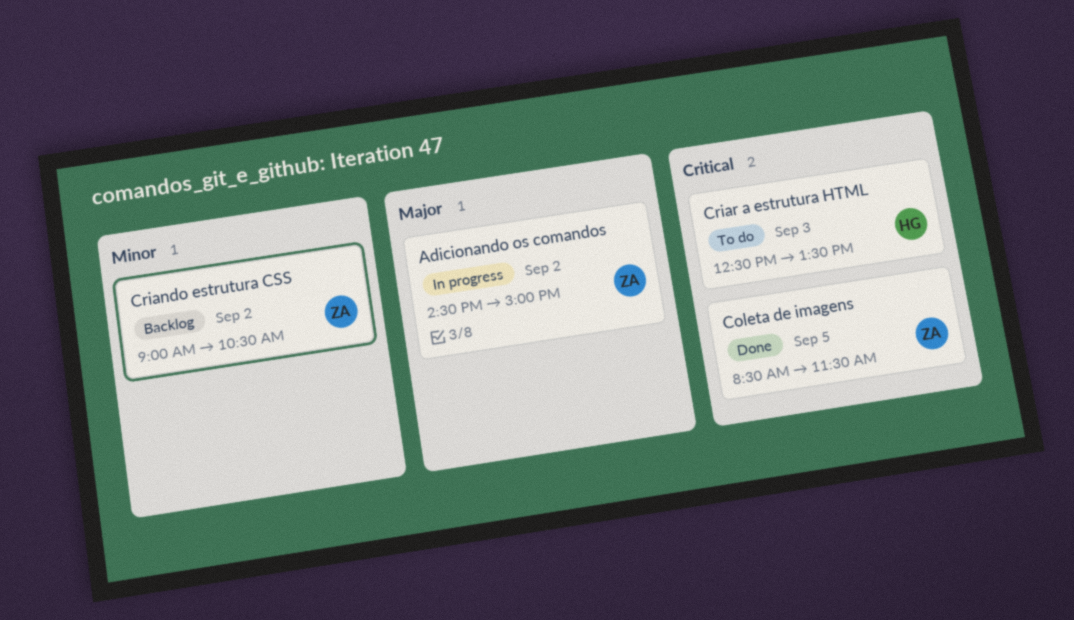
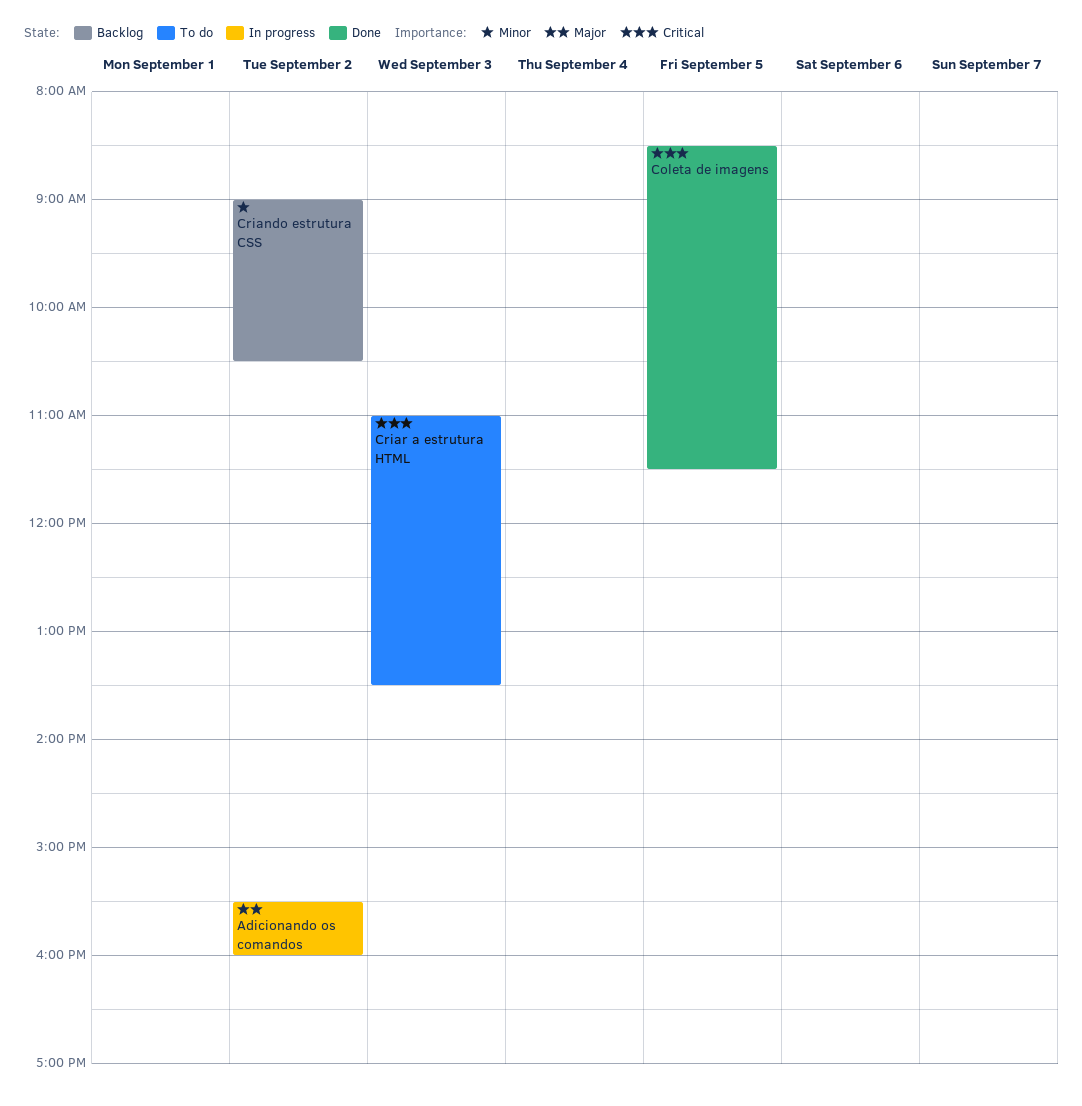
Adicionando os comandos, begins: 14:30 -> 15:30
Adicionando os comandos, ends: 15:00 -> 16:00
Criar a estrutura HTML, begins: 12:30 -> 11:00

